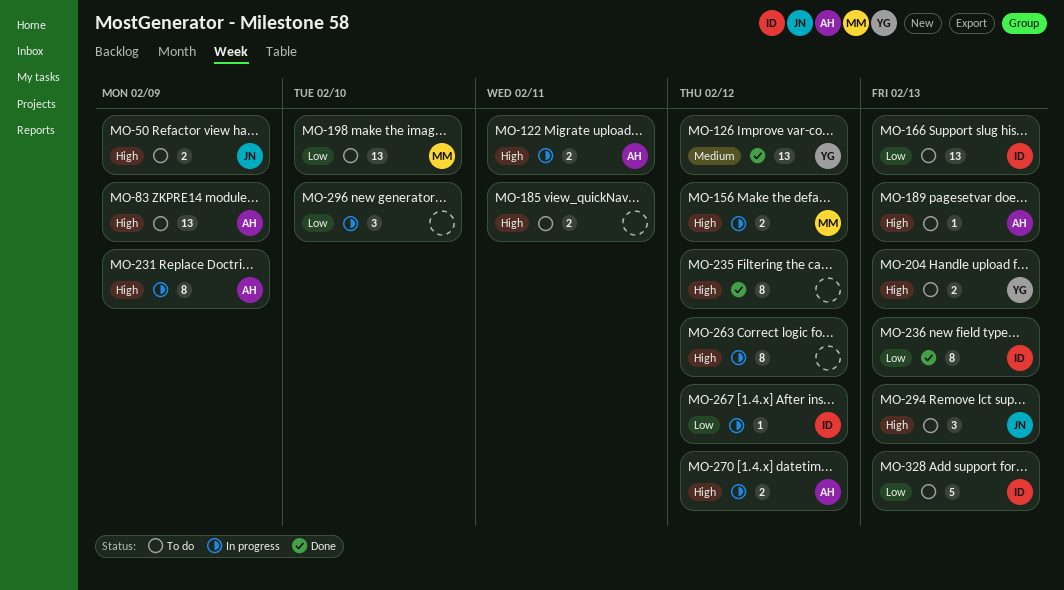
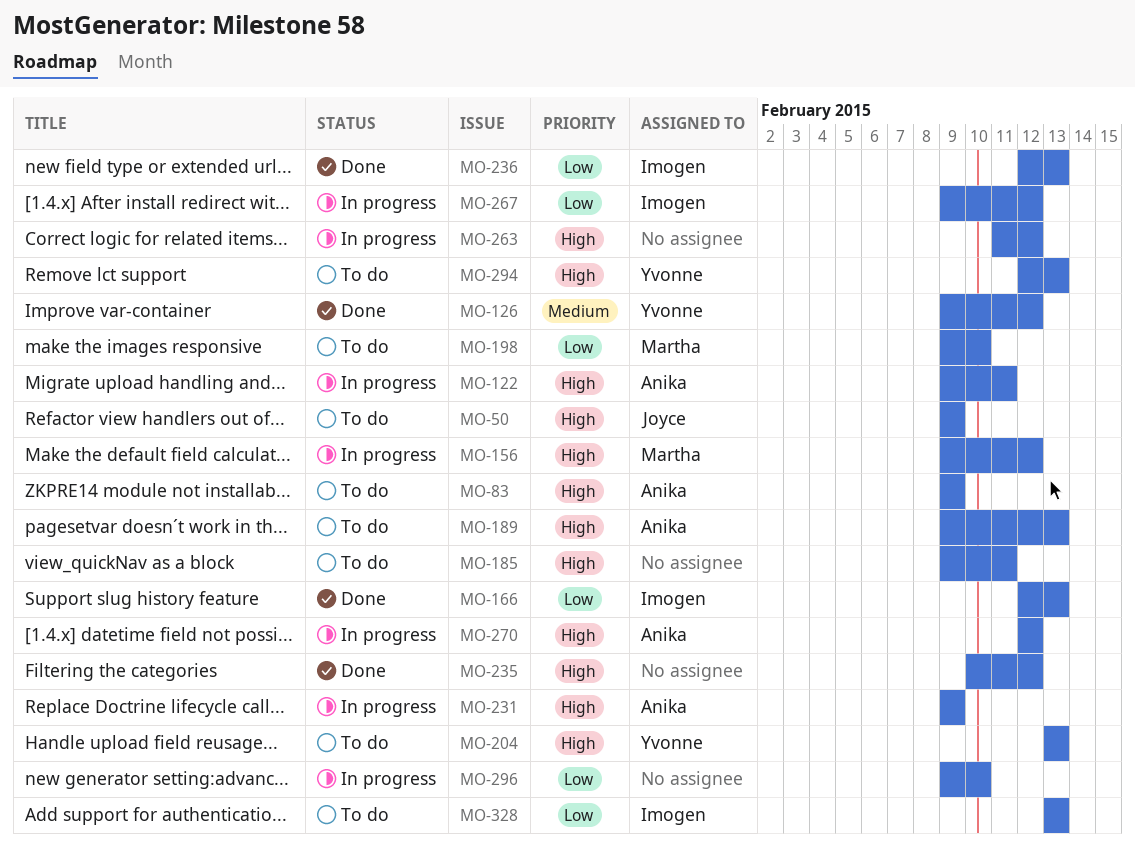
MO-166, status: To do -> Done
MO-294, owner: Joyce -> Yvonne

